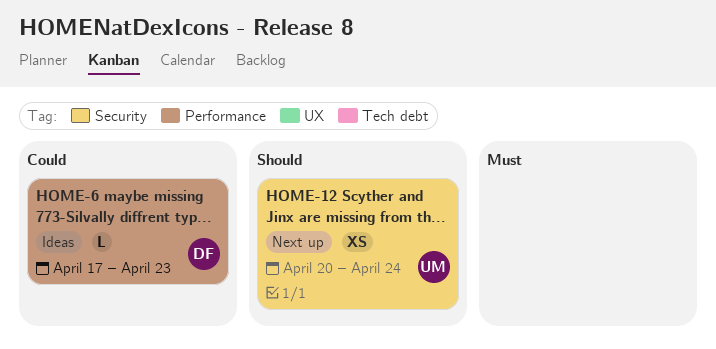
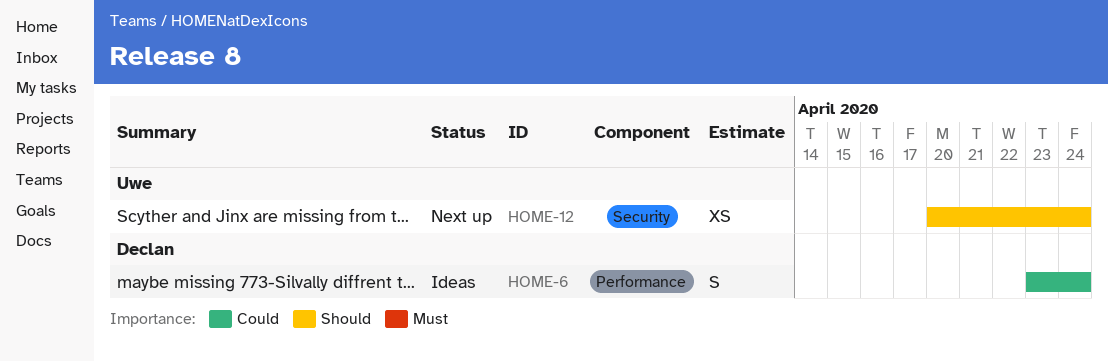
HOME-6, estimate: L -> S
HOME-6, start: Apr 17 -> Apr 23
HOME-6, due: Apr 23 -> Apr 24

